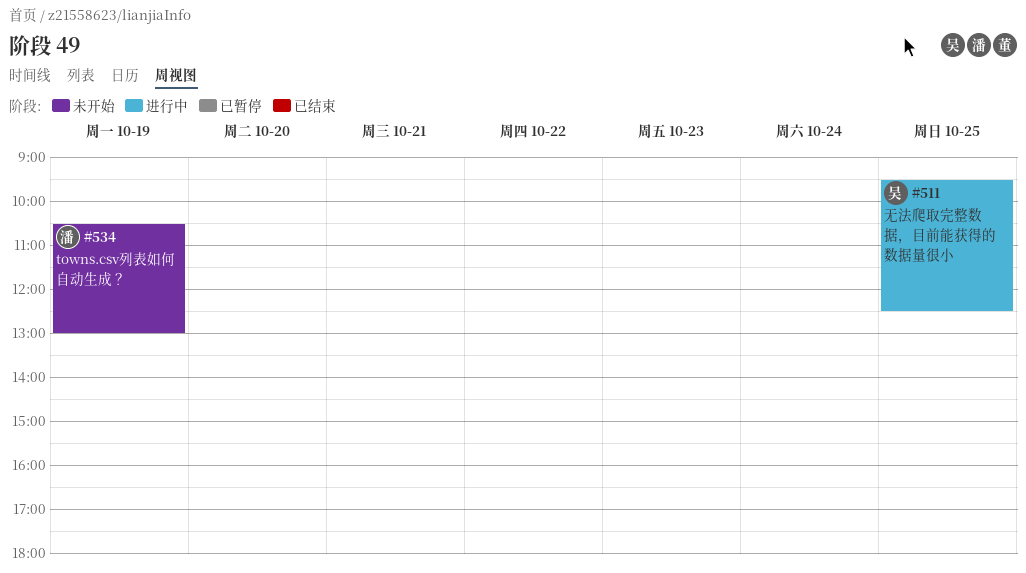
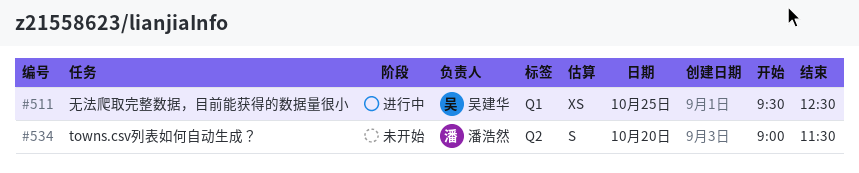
#534, day: Oct 19 -> Oct 20
#534, begins: 10:30 -> 09:00
#534, ends: 13:00 -> 11:30

